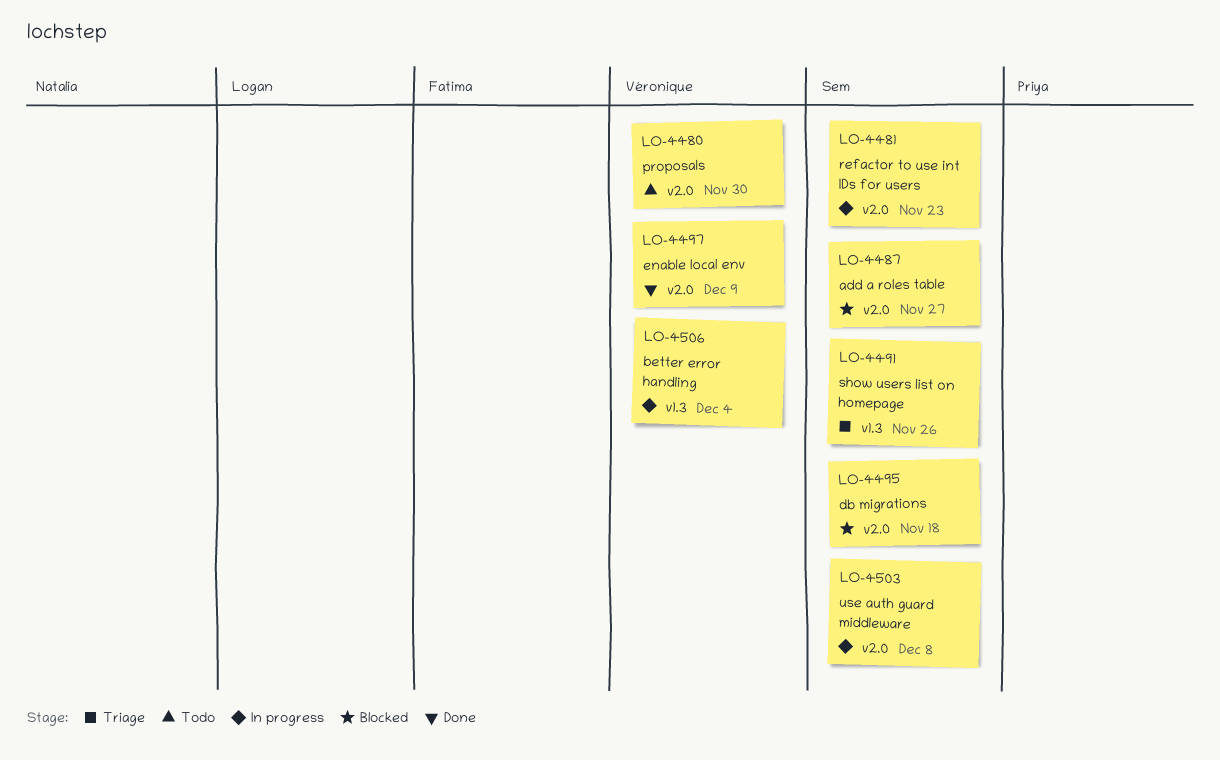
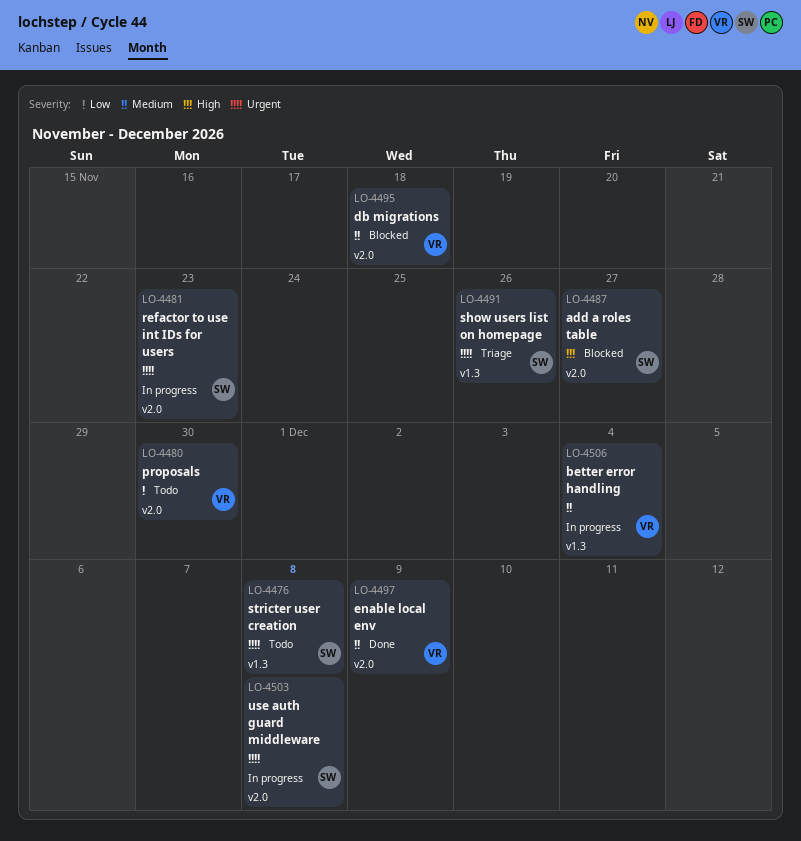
LO-4476: none -> present
LO-4495, owner: Sem -> Véronique

